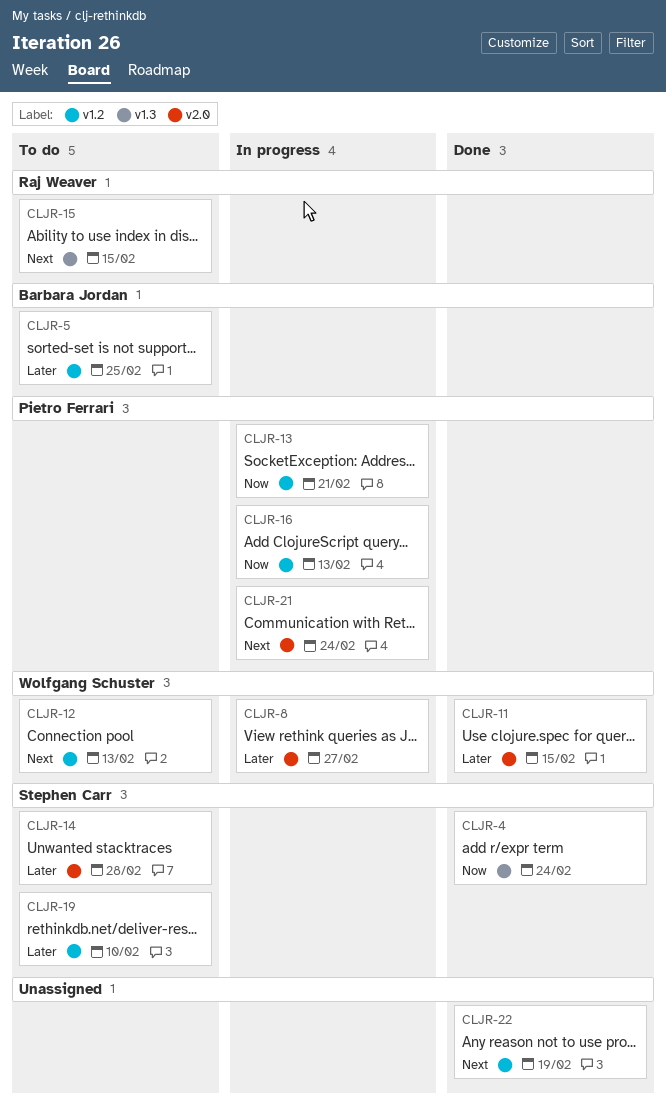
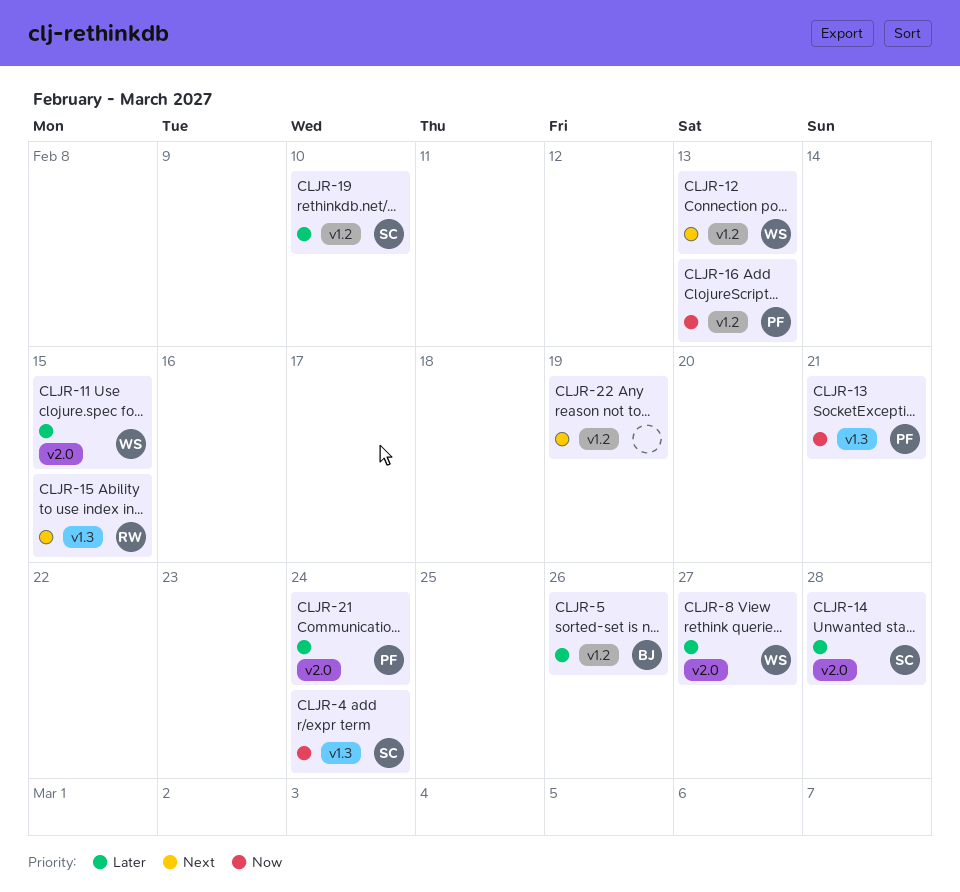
CLJR-5, due: Feb 25 -> Feb 26
CLJR-13, label: v1.2 -> v1.3
CLJR-21, priority: Next -> Later

